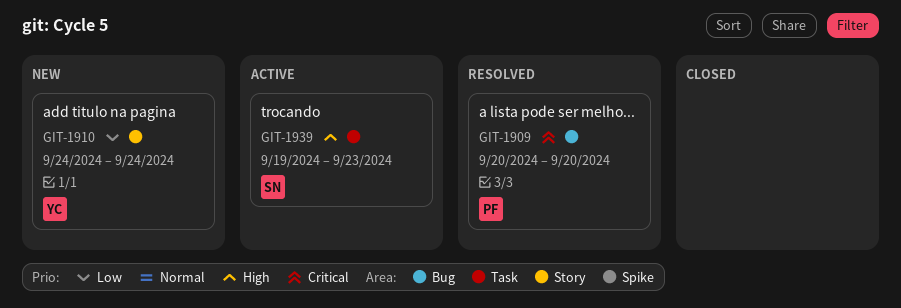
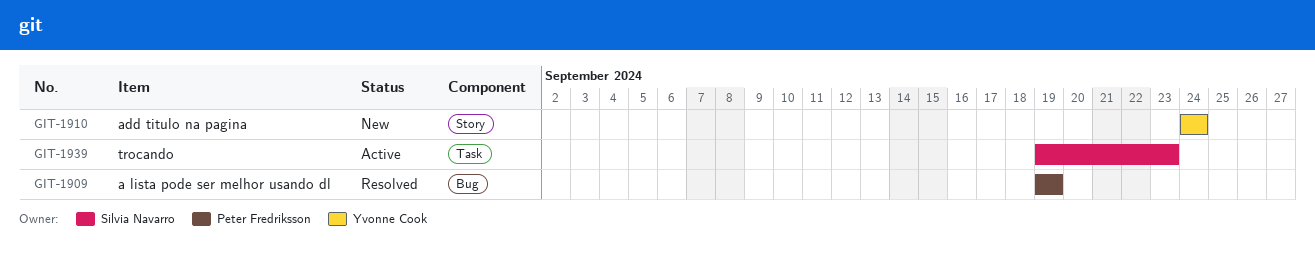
GIT-1909, start: Sep 20 -> Sep 19
GIT-1909, due: Sep 20 -> Sep 19

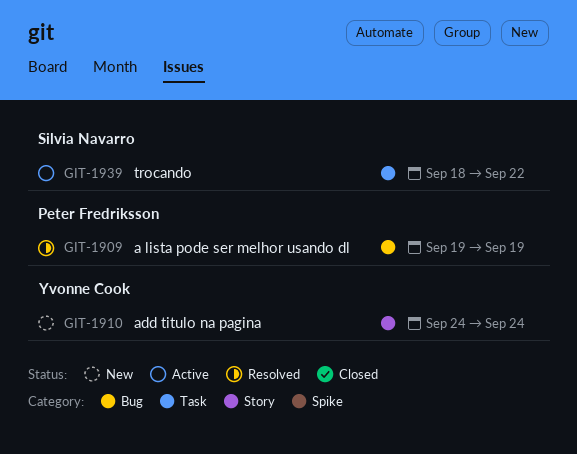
GIT-1939, start: Sep 19 -> Sep 18
GIT-1939, due: Sep 23 -> Sep 22

